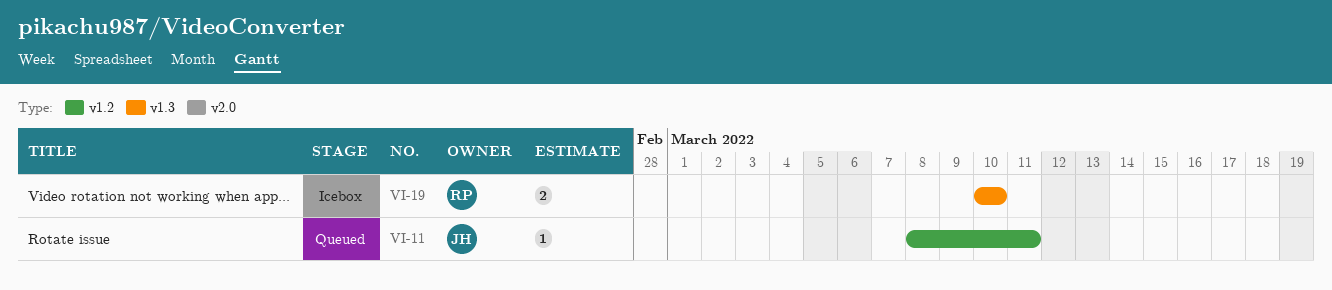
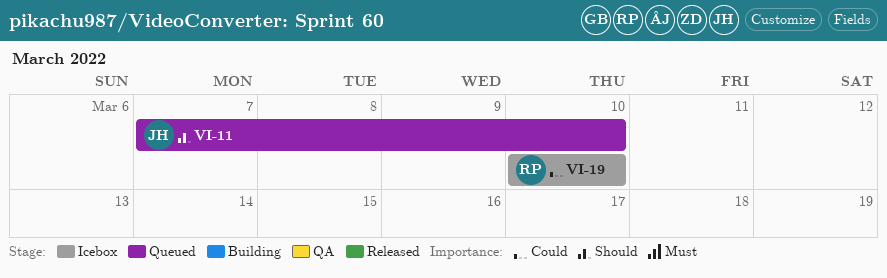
VI-11, start: Mar 8 -> Mar 7
VI-11, due: Mar 11 -> Mar 10

